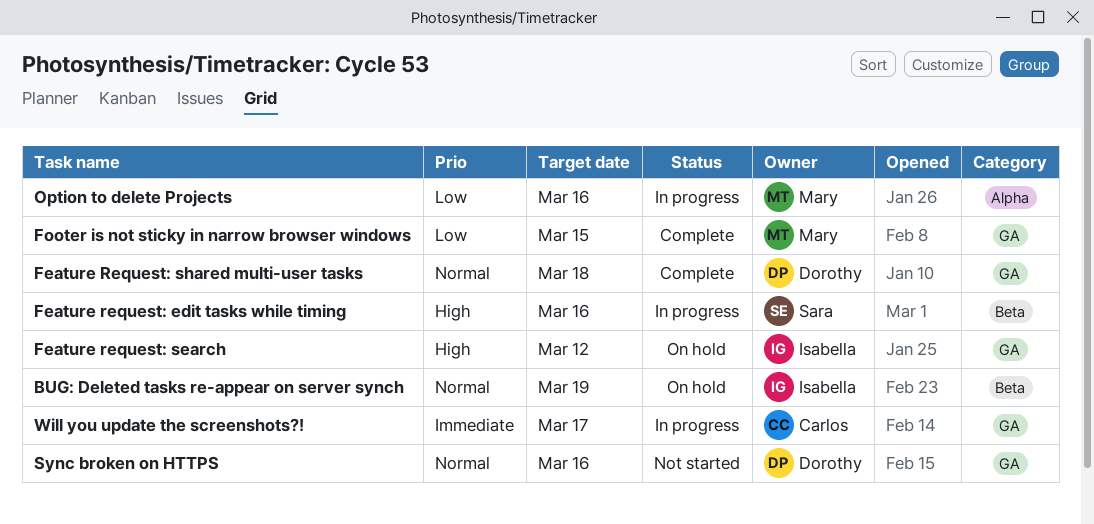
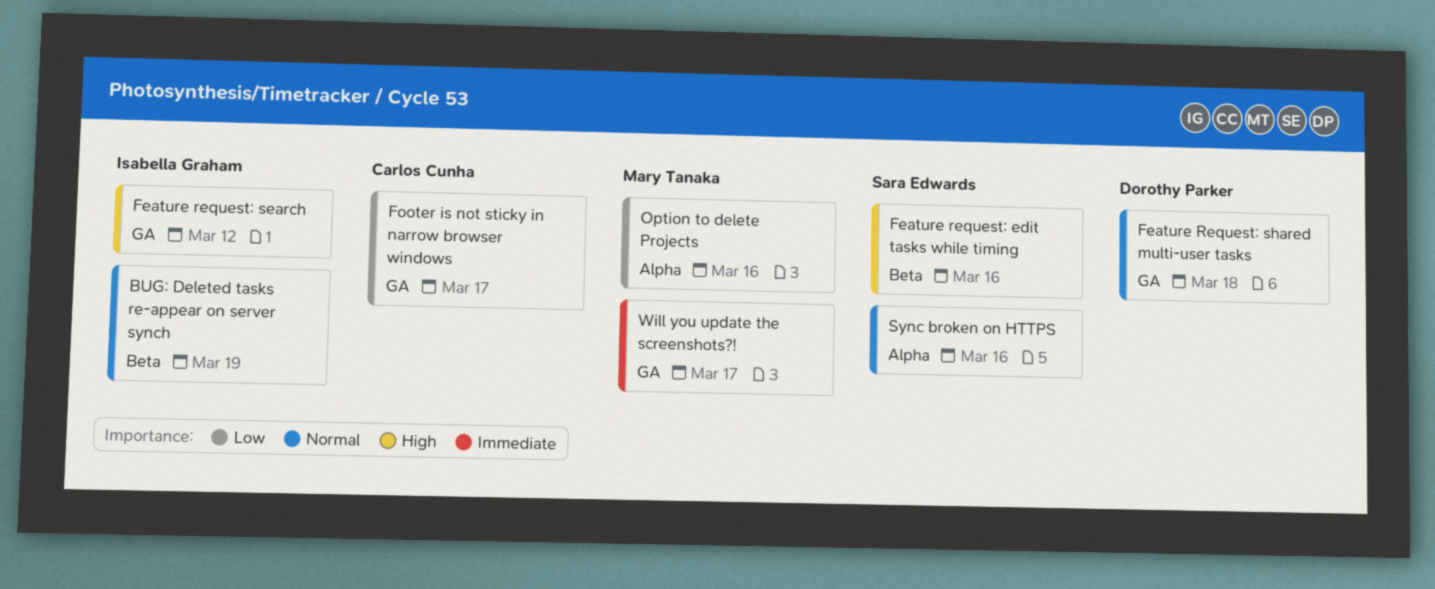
Footer is not sticky in narrow browser windows, owner: Mary Tanaka -> Carlos Cunha
Footer is not sticky in narrow browser windows, due: Mar 15 -> Mar 17
Sync broken on HTTPS, owner: Dorothy Parker -> Sara Edwards
Sync broken on HTTPS, label: GA -> Alpha
Will you update the screenshots?!, owner: Carlos Cunha -> Mary Tanaka

